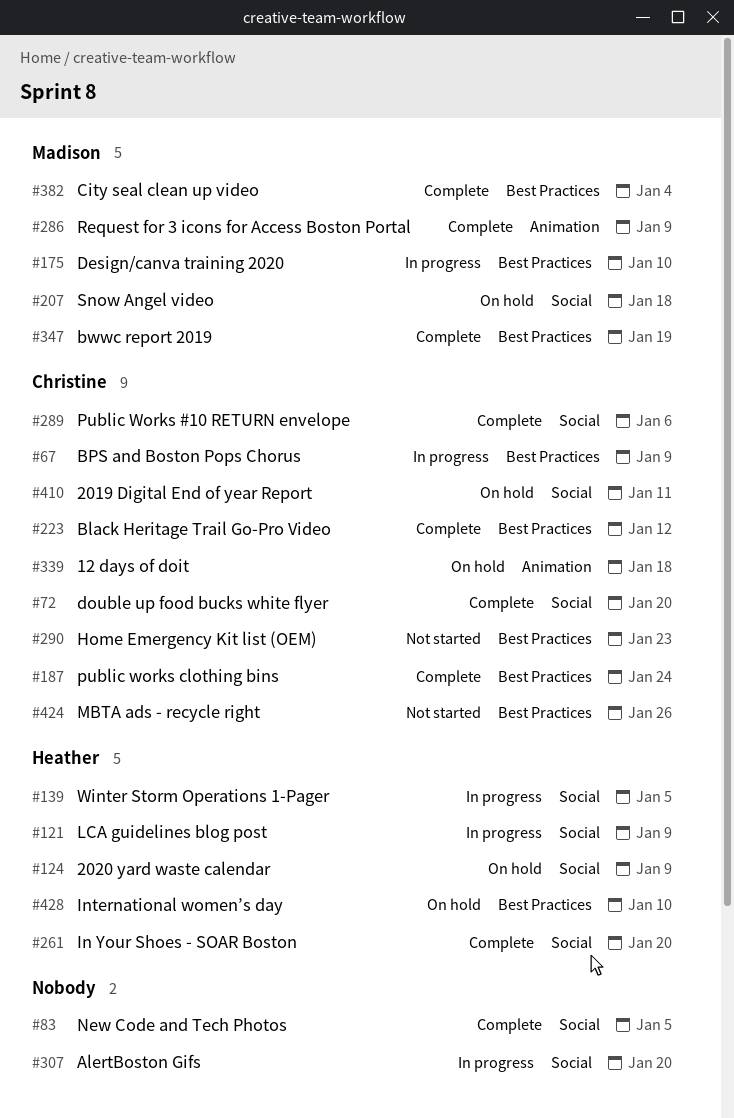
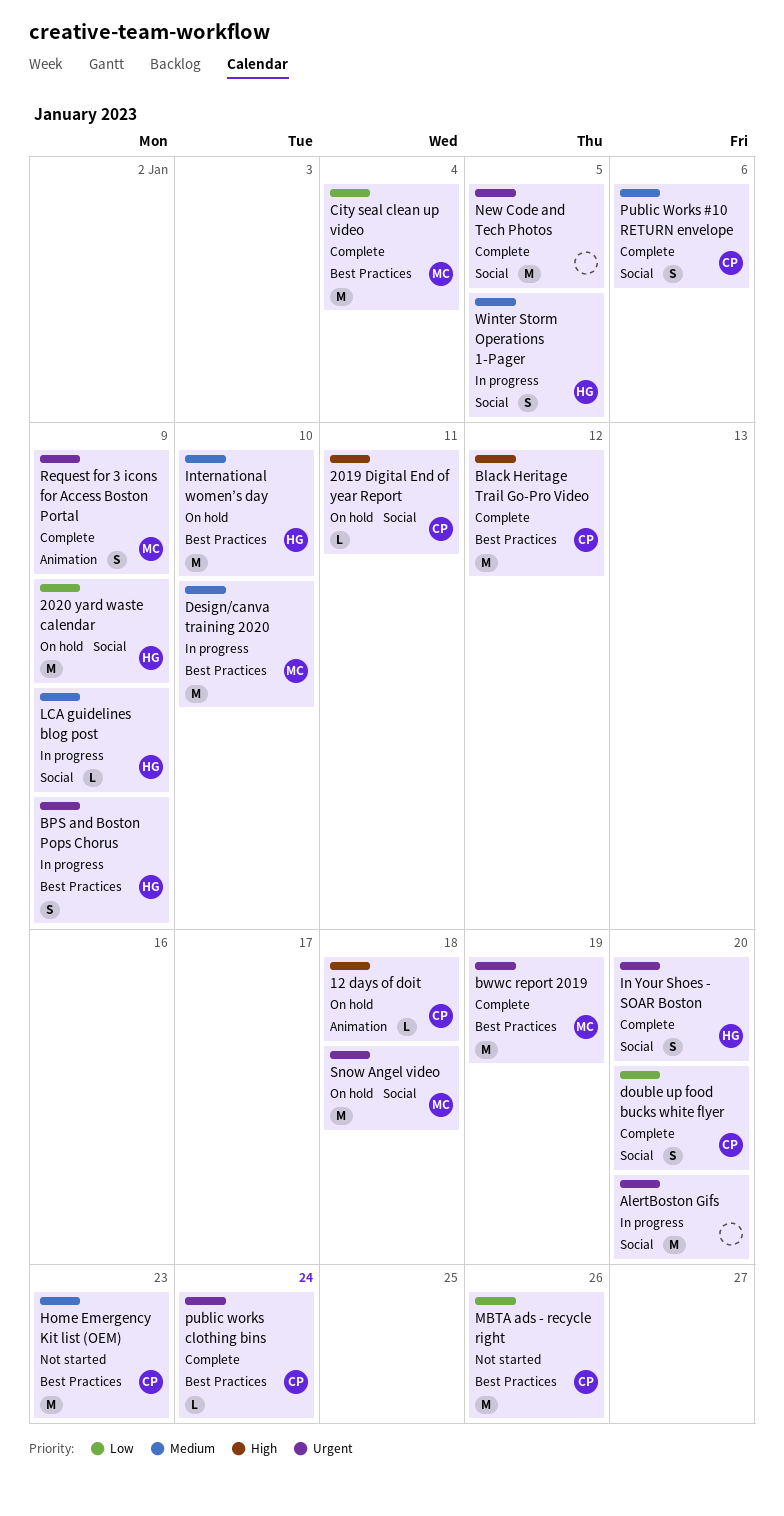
BPS and Boston Pops Chorus, owner: Christine -> Heather

